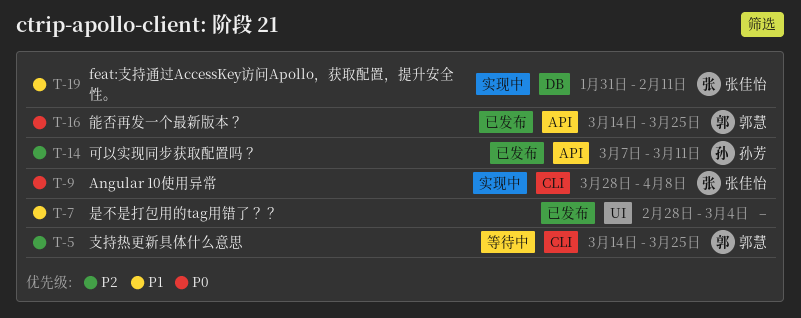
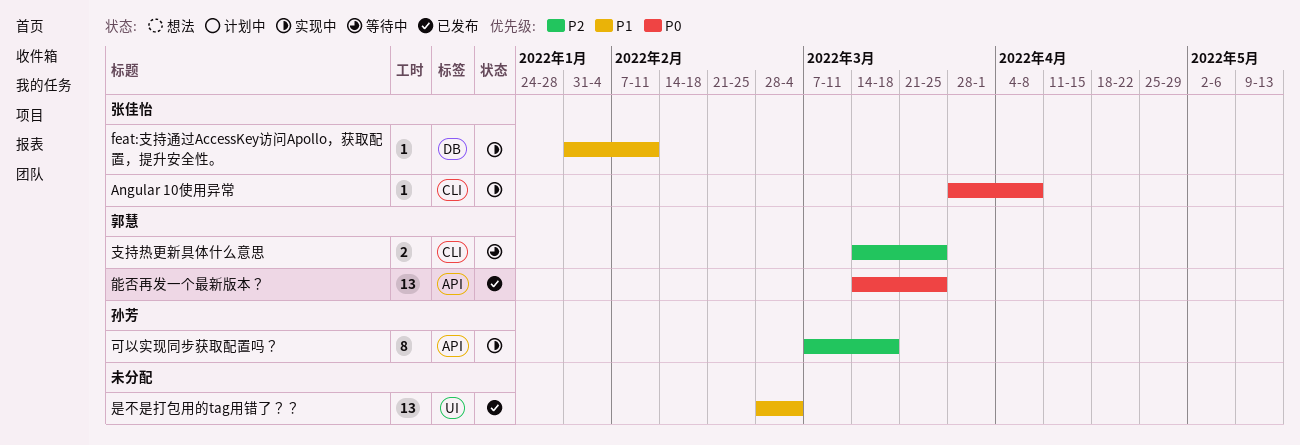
可以实现同步获取配置吗？, status: 已发布 -> 实现中
可以实现同步获取配置吗？, due: Mar 11 -> Mar 18

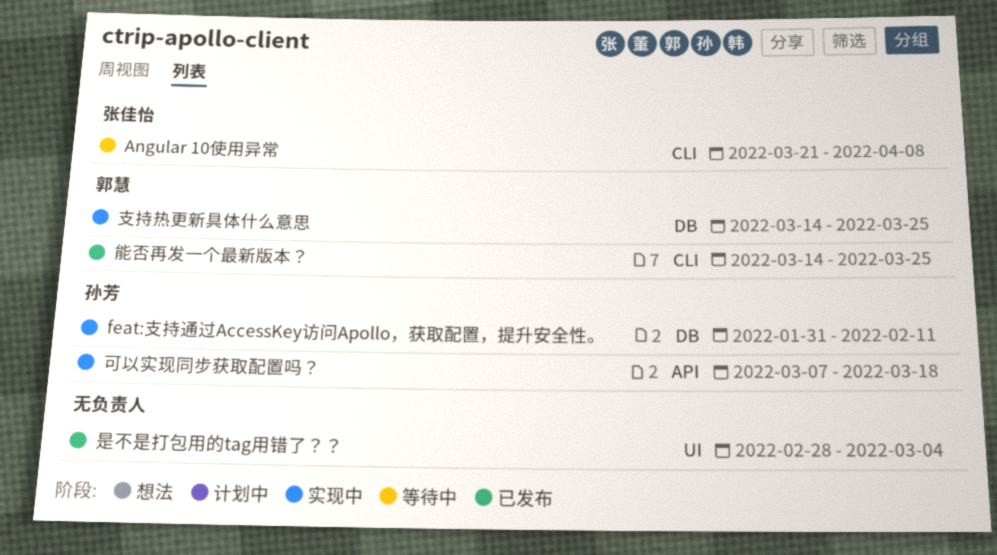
Angular 10使用异常, status: 实现中 -> 等待中
Angular 10使用异常, start: Mar 28 -> Mar 21
feat:支持通过AccessKey访问Apollo，获取配置，提升安全性。, owner: 张佳怡 -> 孙芳
支持热更新具体什么意思, status: 等待中 -> 实现中
支持热更新具体什么意思, label: CLI -> DB
能否再发一个最新版本？, label: API -> CLI

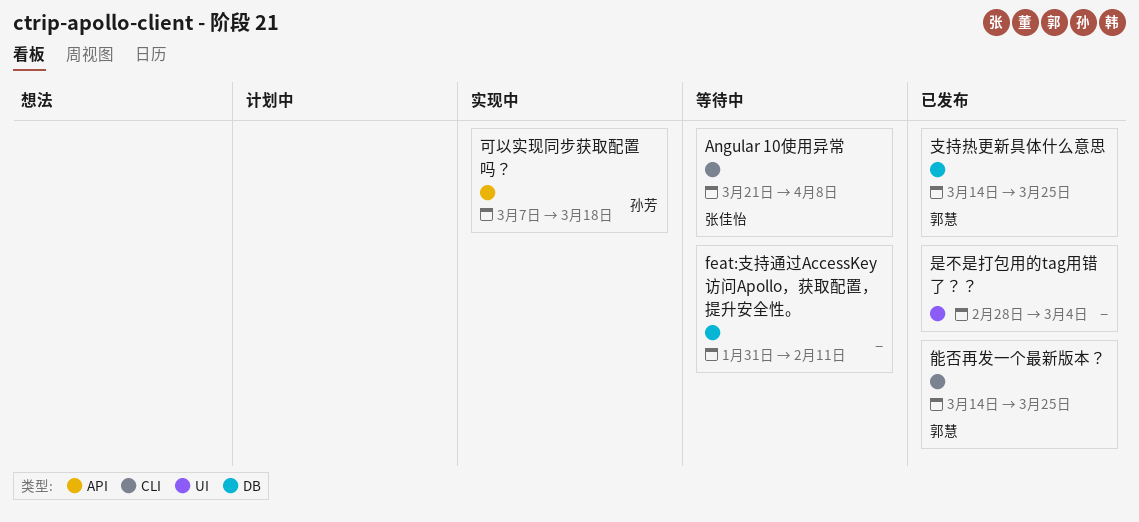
feat:支持通过AccessKey访问Apollo，获取配置，提升安全性。, status: 实现中 -> 等待中
feat:支持通过AccessKey访问Apollo，获取配置，提升安全性。, owner: 孙芳 -> none
支持热更新具体什么意思, status: 实现中 -> 已发布

